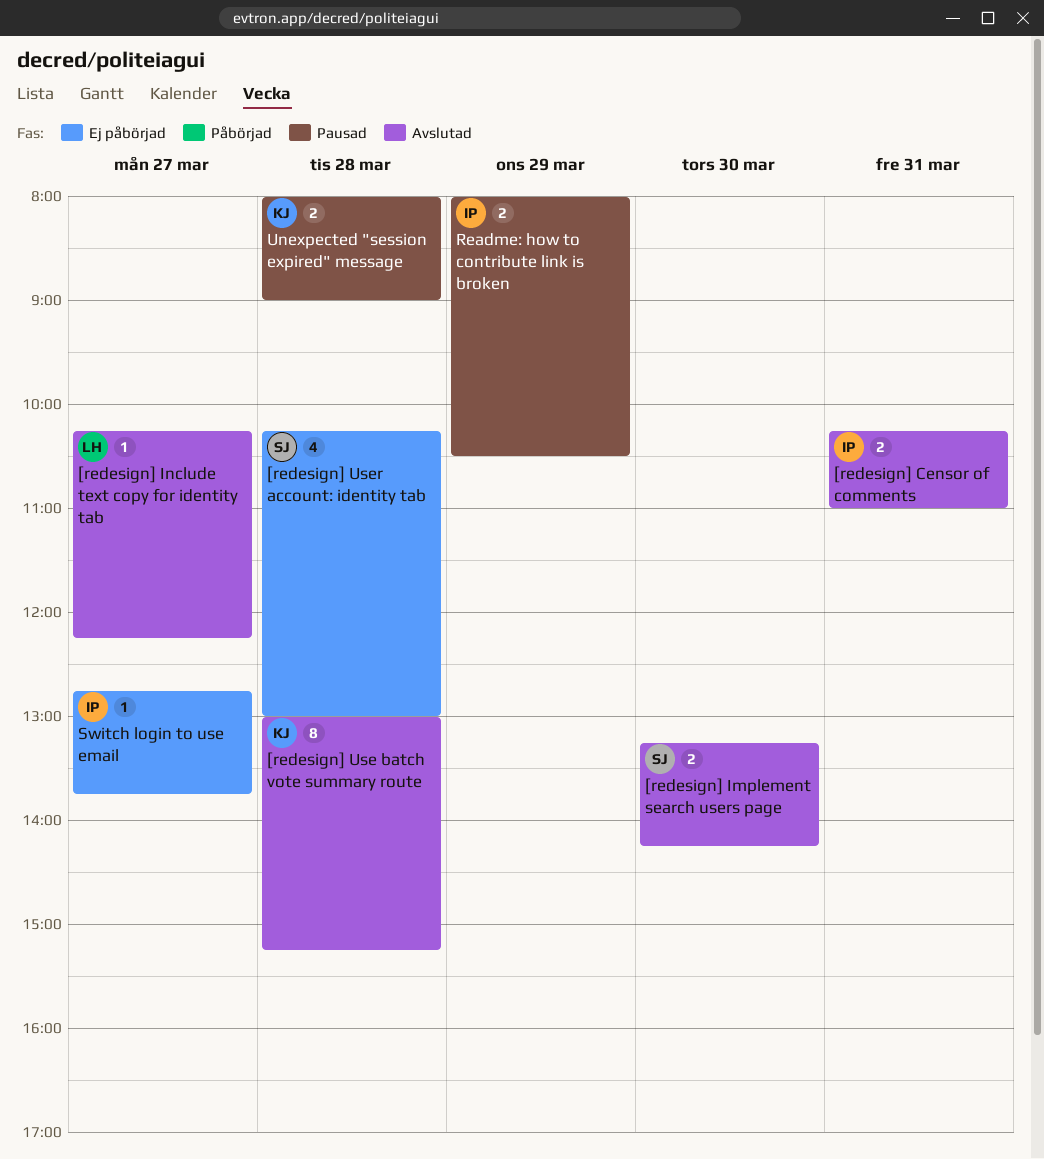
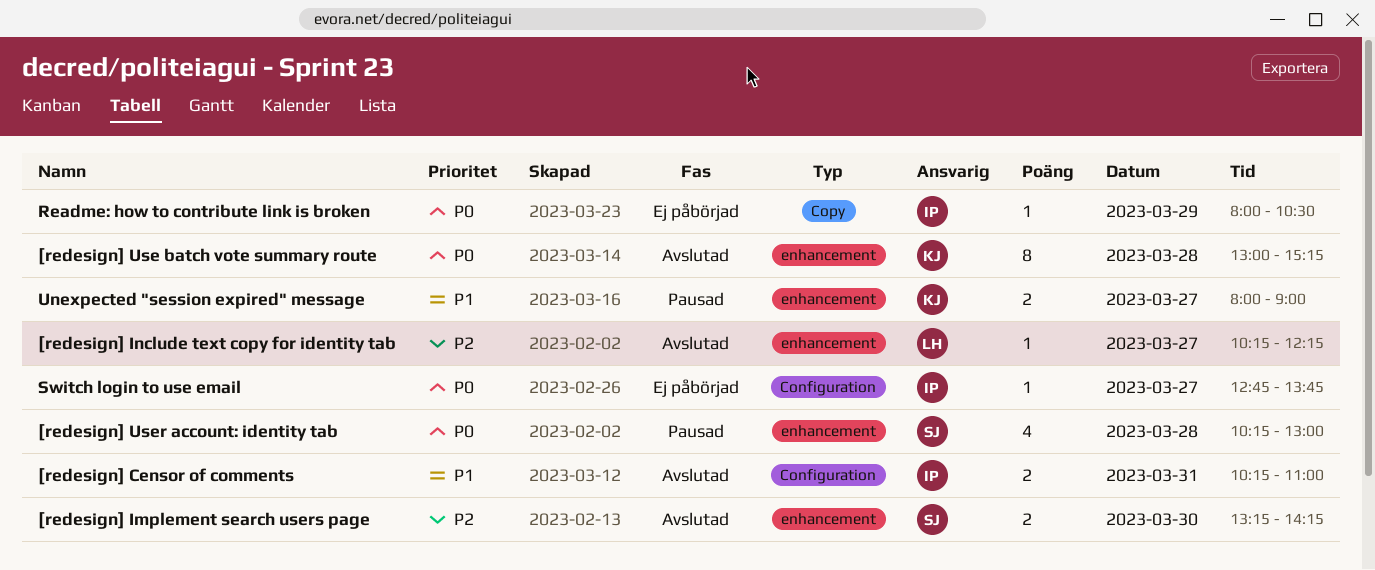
[redesign] User account: identity tab, status: Ej påbörjad -> Pausad
Readme: how to contribute link is broken, status: Pausad -> Ej påbörjad
Readme: how to contribute link is broken, estimate: 2 -> 1
Unexpected "session expired" message, day: Mar 28 -> Mar 27

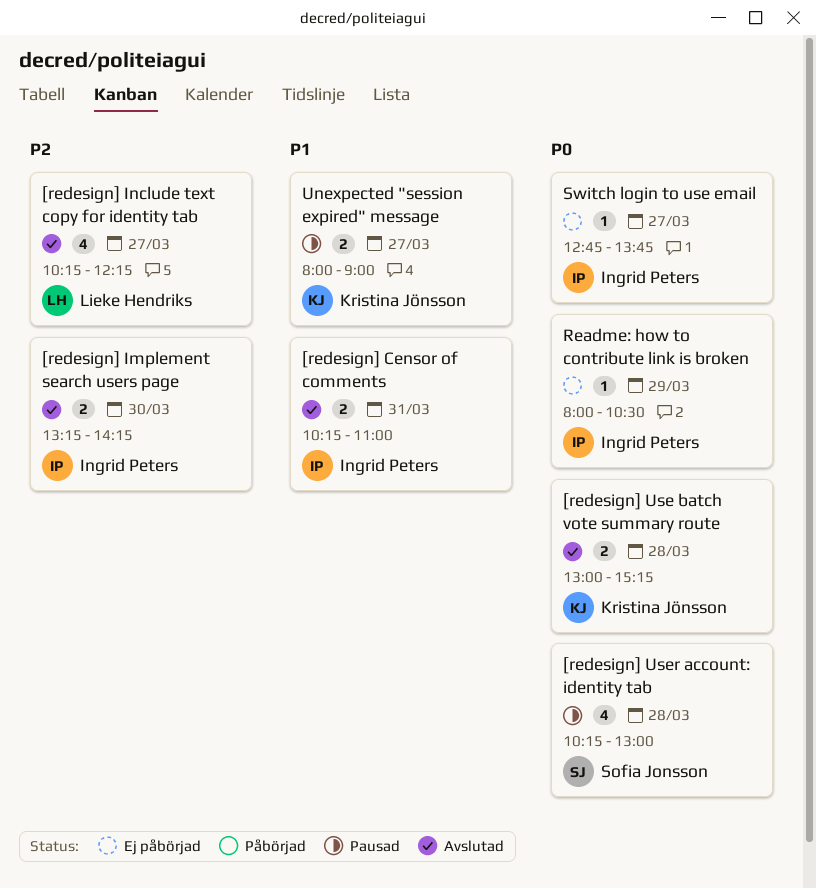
[redesign] Implement search users page, owner: Sofia Jonsson -> Ingrid Peters
[redesign] Include text copy for identity tab, estimate: 1 -> 4
[redesign] Use batch vote summary route, estimate: 8 -> 2

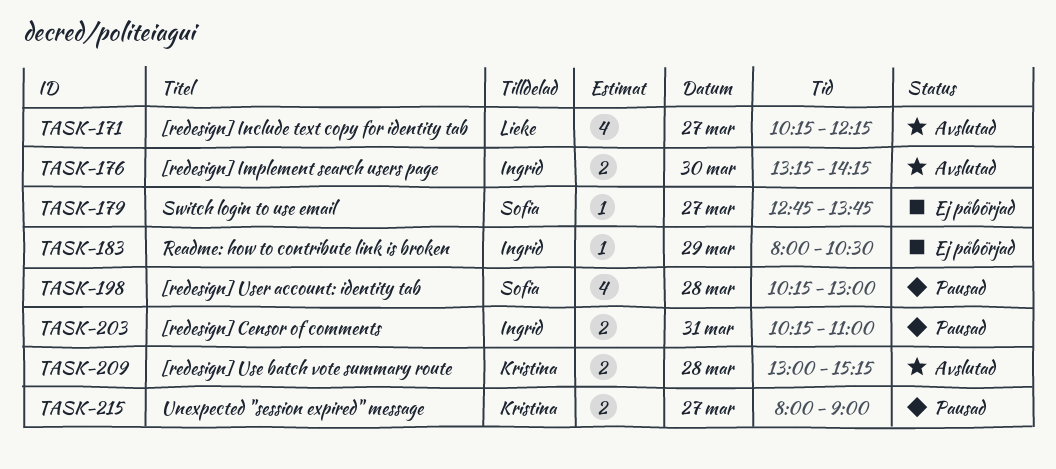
[redesign] Censor of comments, status: Avslutad -> Pausad
Switch login to use email, owner: Ingrid Peters -> Sofia Jonsson

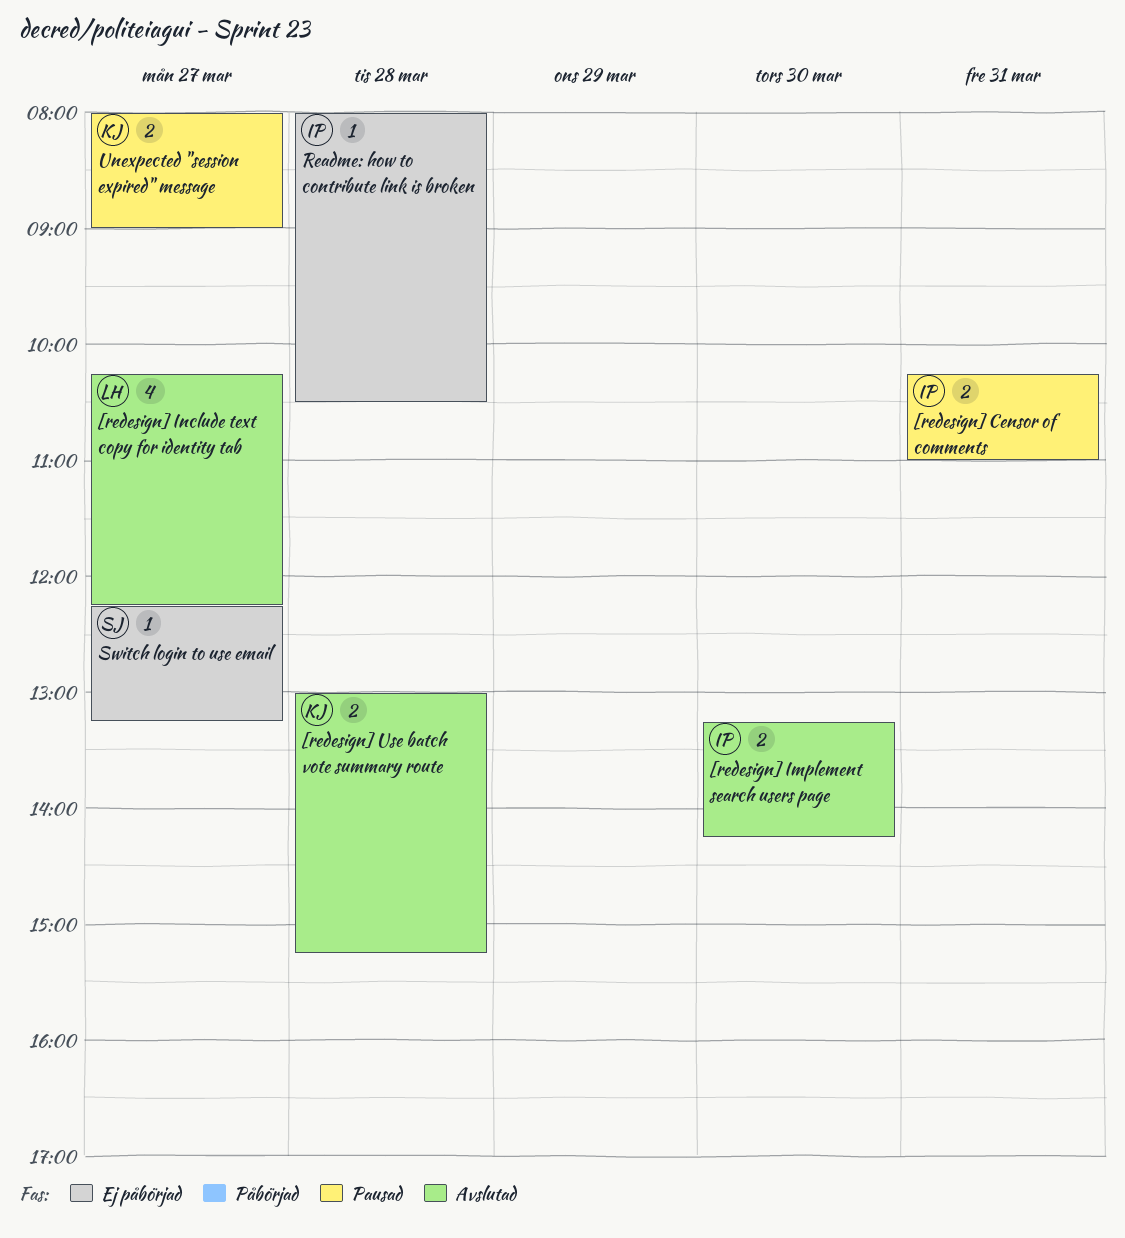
[redesign] User account: identity tab: present -> none
Readme: how to contribute link is broken, day: Mar 29 -> Mar 28
Switch login to use email, begins: 12:45 -> 12:15
Switch login to use email, ends: 13:45 -> 13:15

